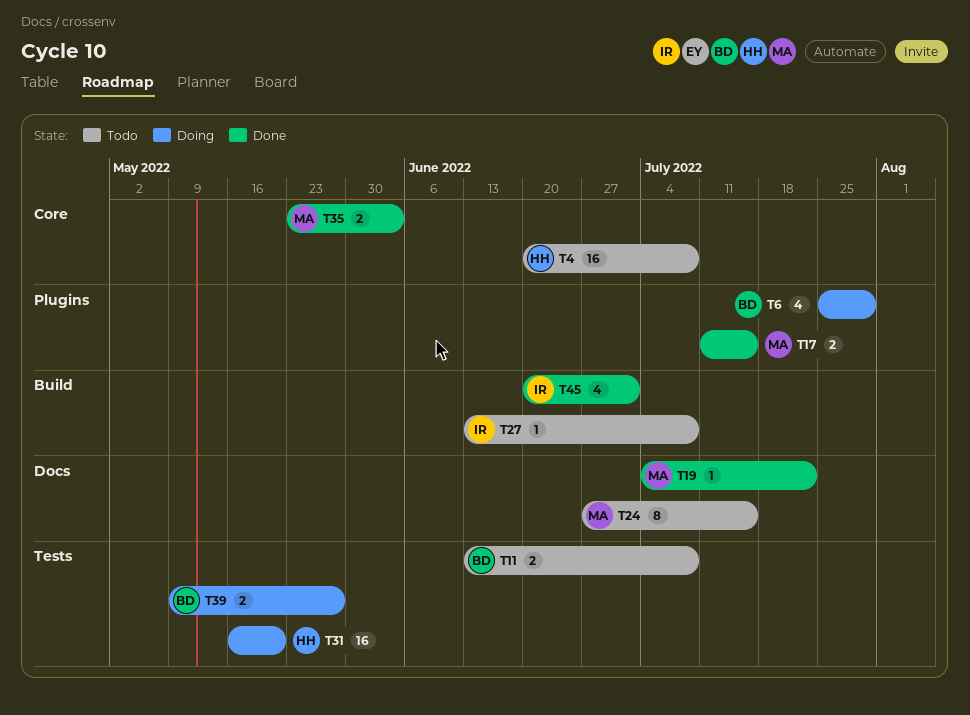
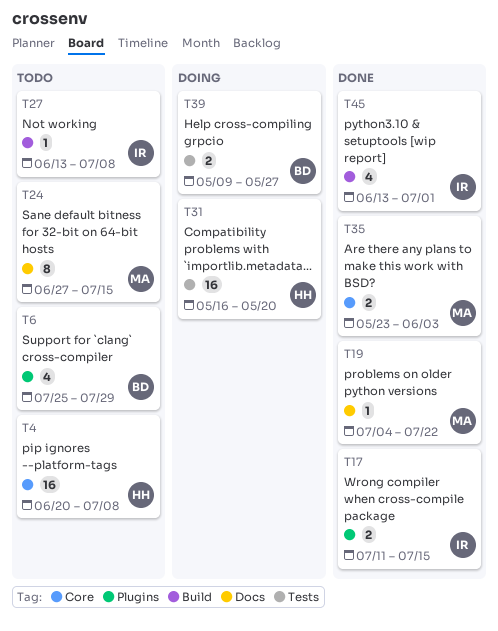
T6, status: Doing -> Todo
T11: present -> none
T17, owner: MA -> IR
T45, start: Jun 20 -> Jun 13

